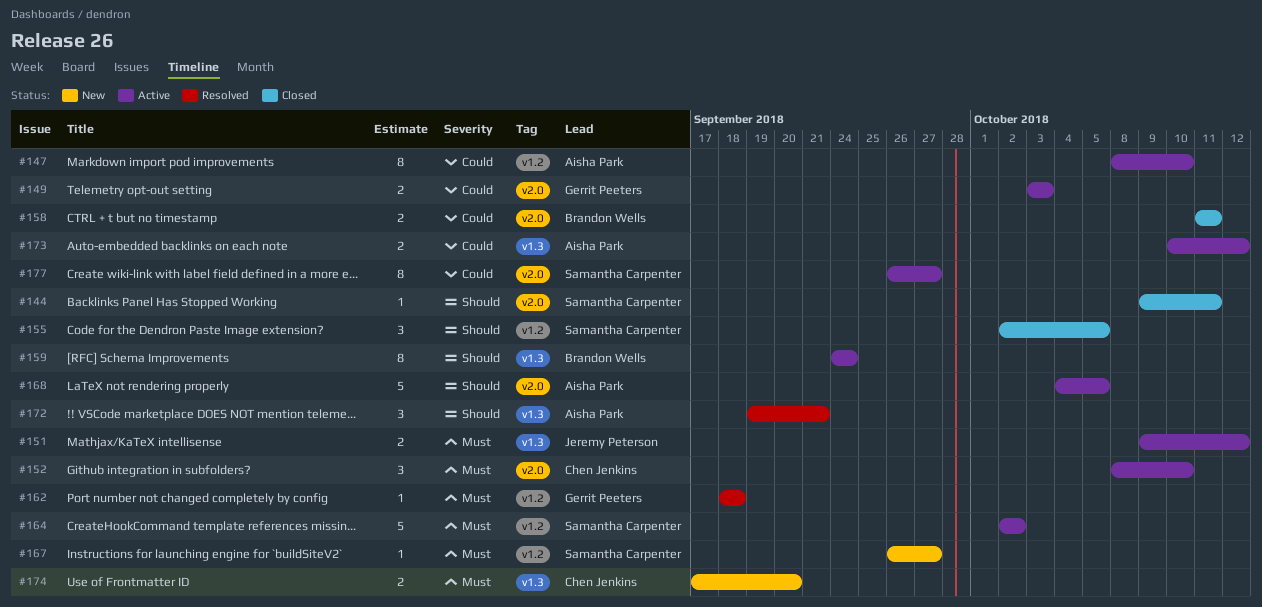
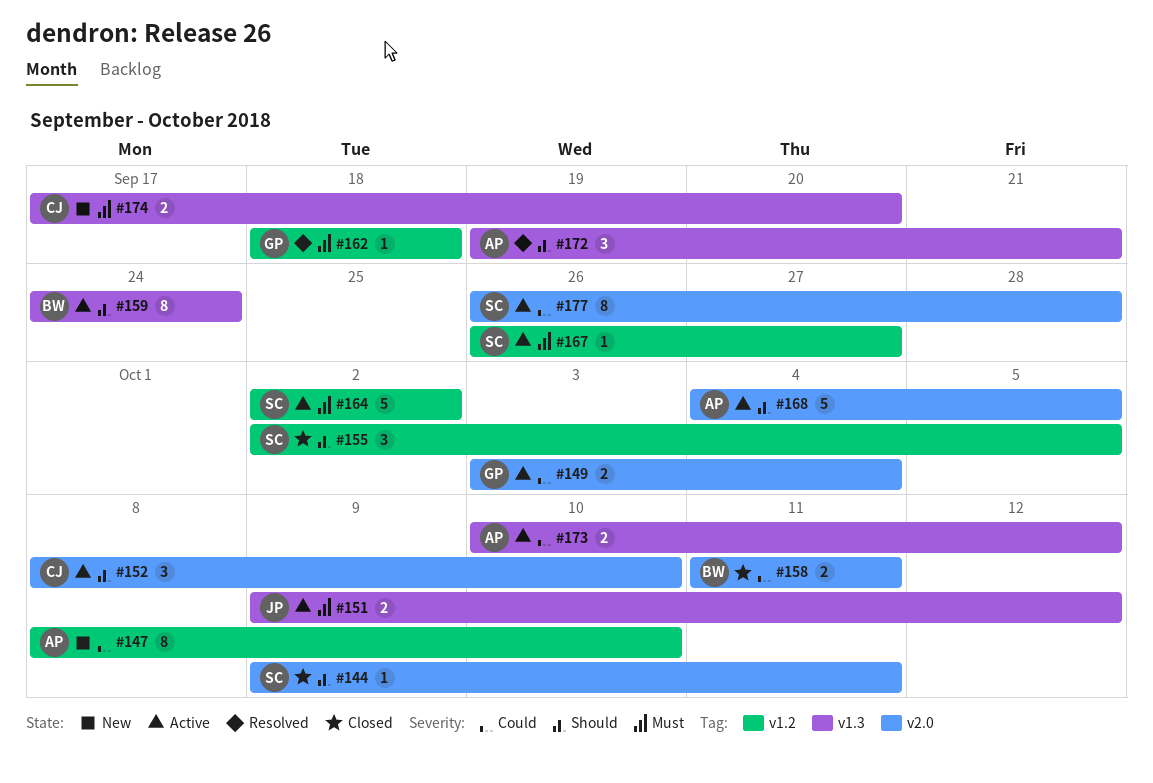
#147, status: Active -> New
#149, due: Oct 3 -> Oct 4
#152, priority: Must -> Should
#167, status: New -> Active
#177, due: Sep 27 -> Sep 28

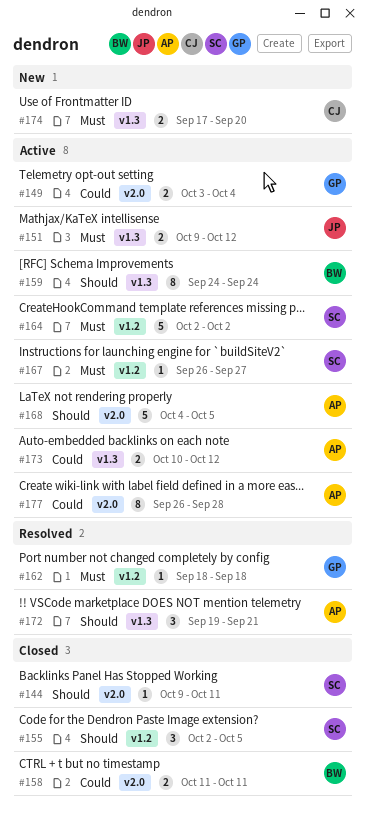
#147: present -> none
#152: present -> none
#177, owner: SC -> AP

